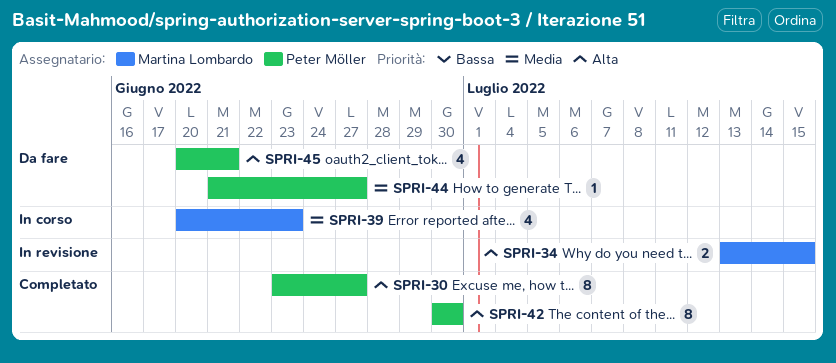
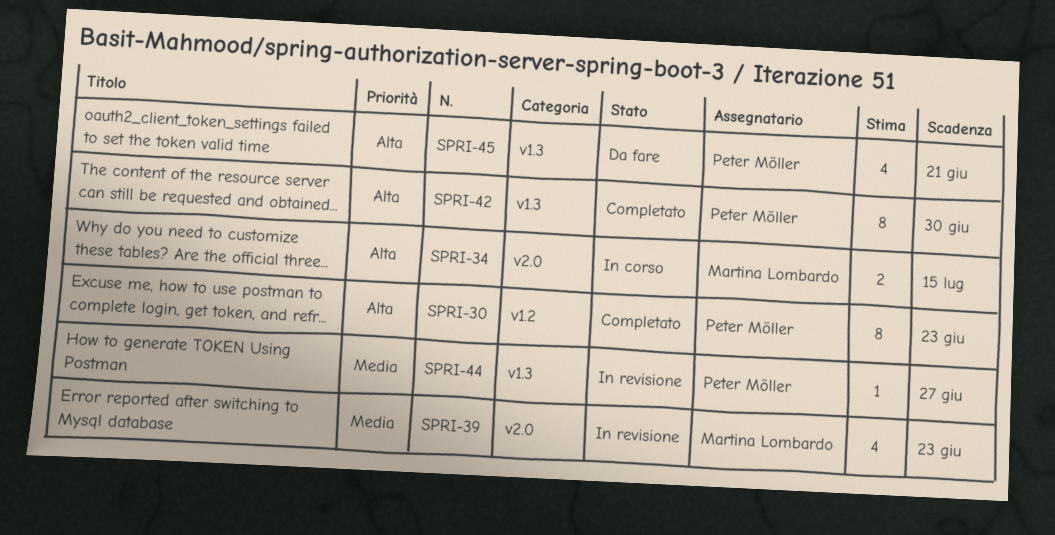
SPRI-30, due: Jun 27 -> Jun 23
SPRI-34, status: In revisione -> In corso
SPRI-39, status: In corso -> In revisione
SPRI-44, status: Da fare -> In revisione

